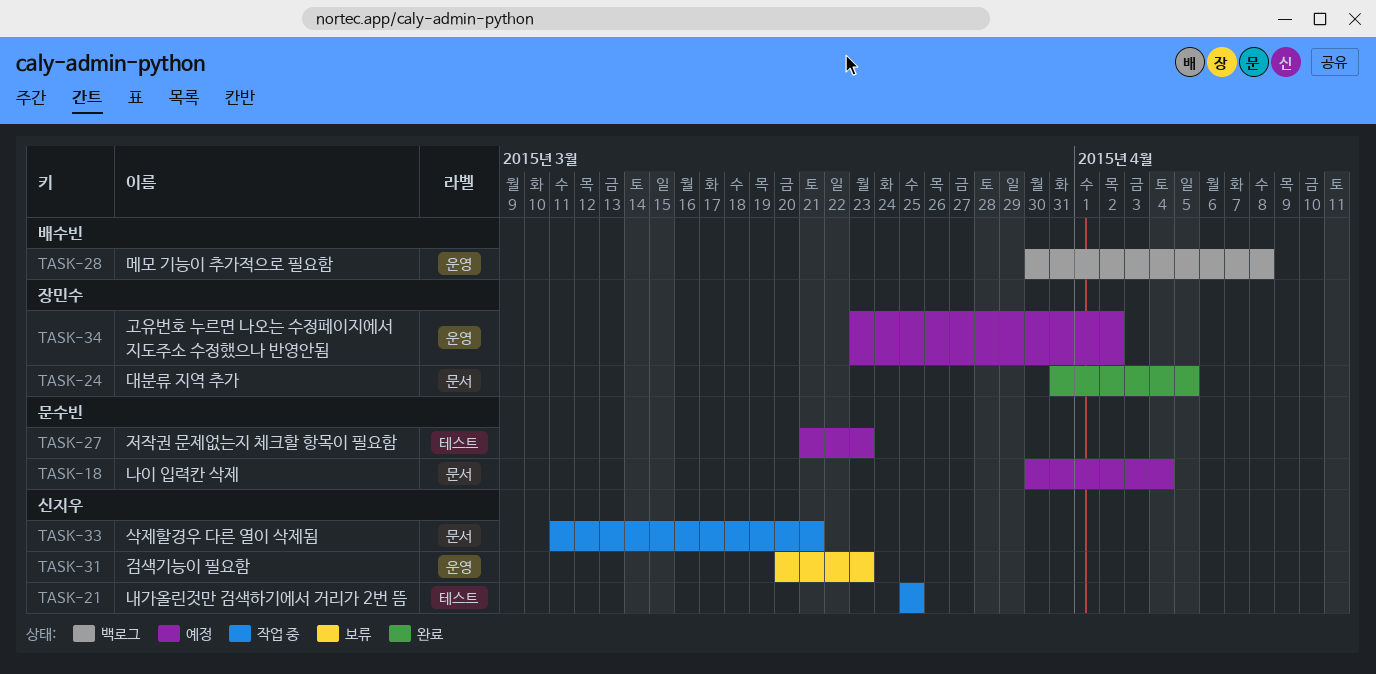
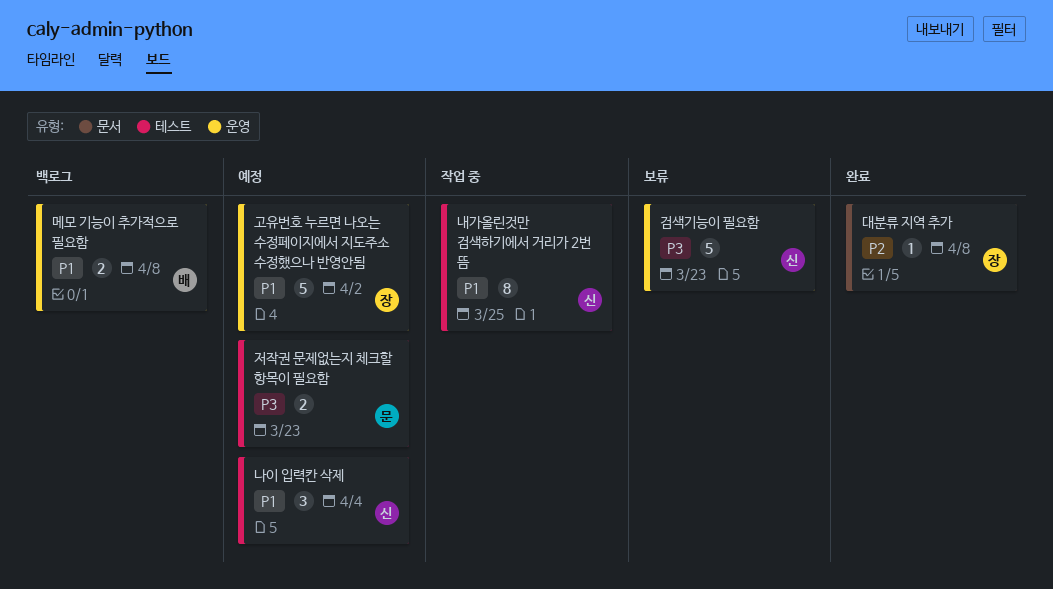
나이 입력칸 삭제, owner: 문수빈 -> 신지우
나이 입력칸 삭제, label: 문서 -> 테스트
대분류 지역 추가, due: Apr 5 -> Apr 8
삭제할경우 다른 열이 삭제됨: present -> none

